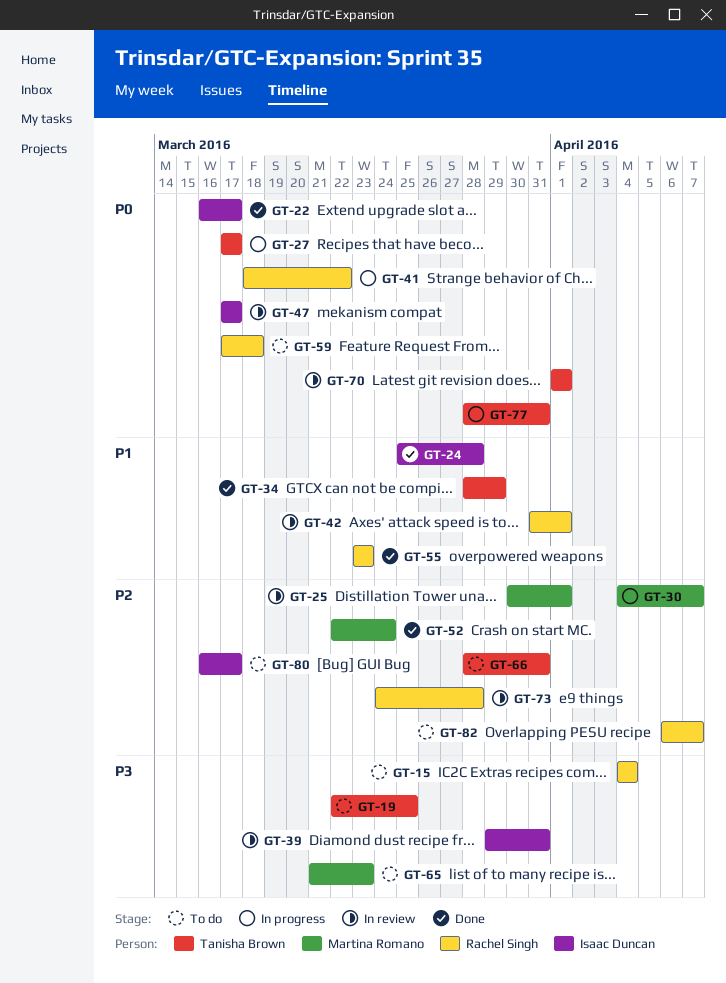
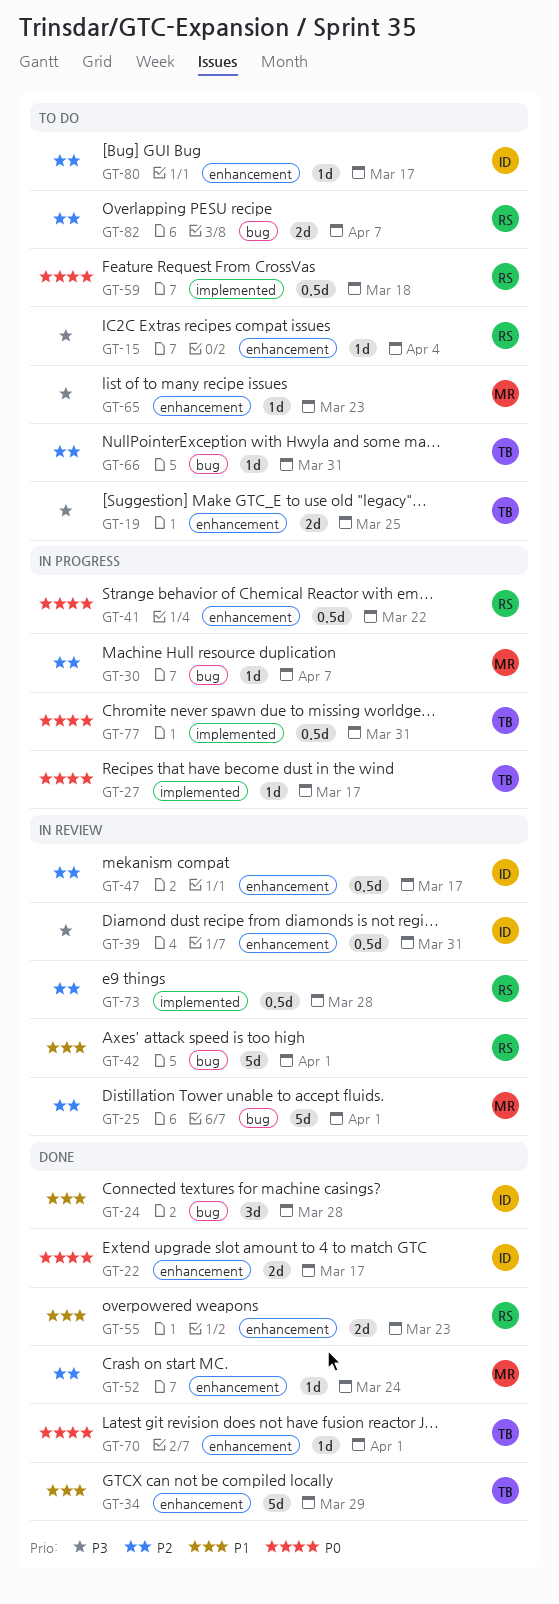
GT-47, priority: P0 -> P2
GT-70, status: In review -> Done

